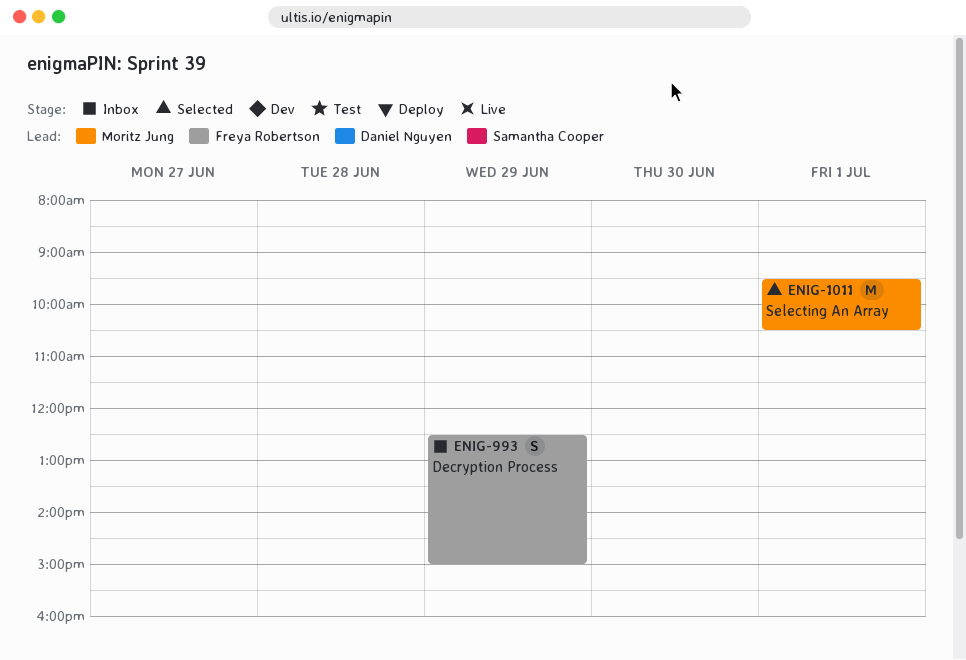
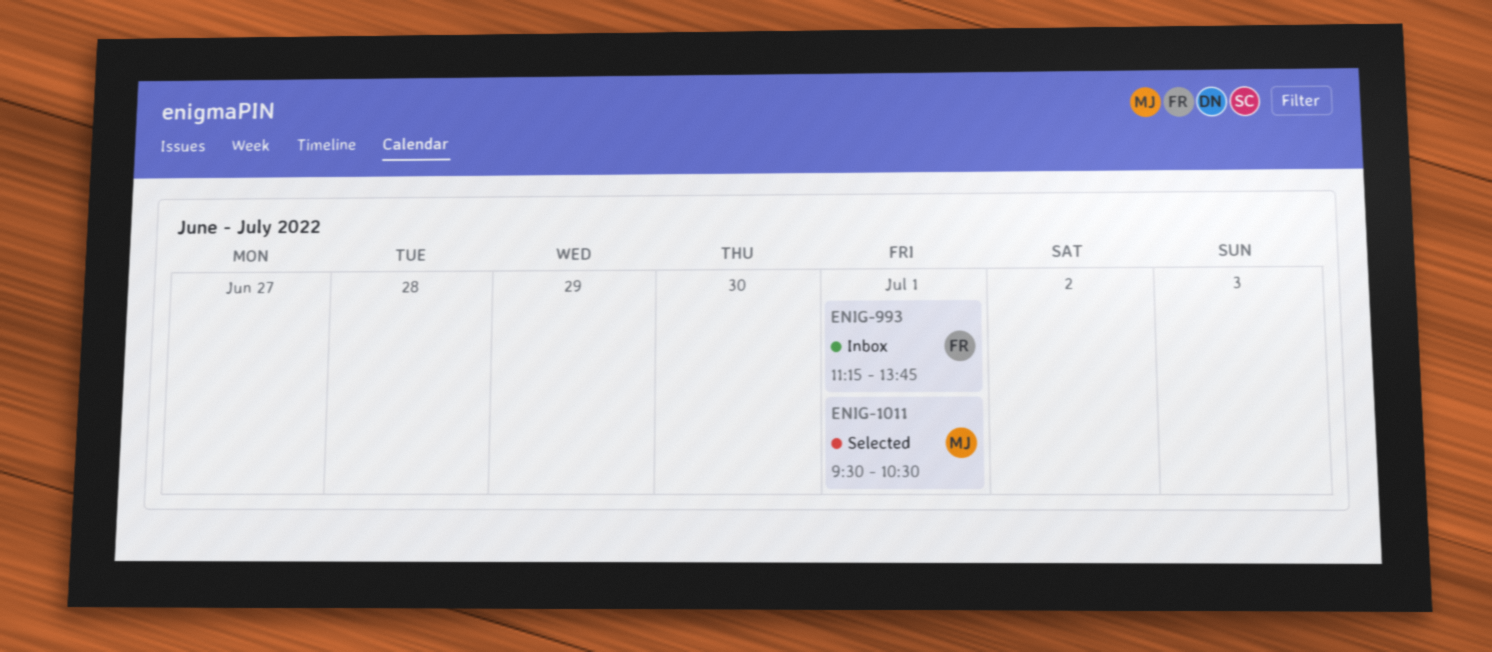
ENIG-993, day: Jun 29 -> Jul 1
ENIG-993, begins: 12:30 -> 11:15
ENIG-993, ends: 15:00 -> 13:45

